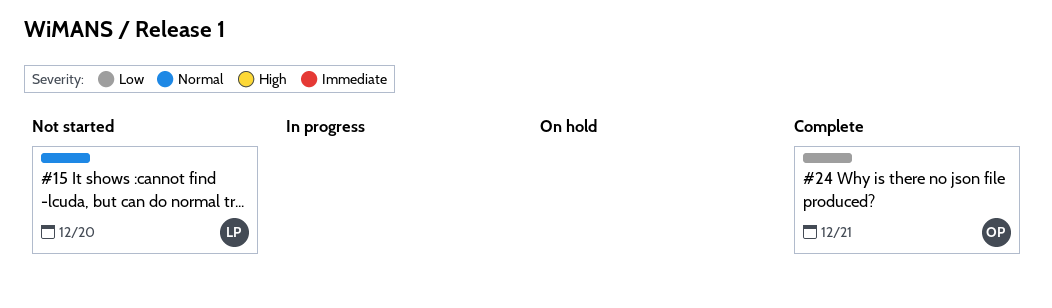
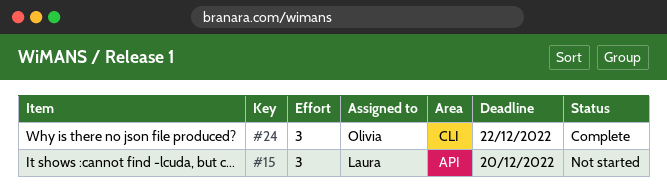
#24, due: Dec 21 -> Dec 22

